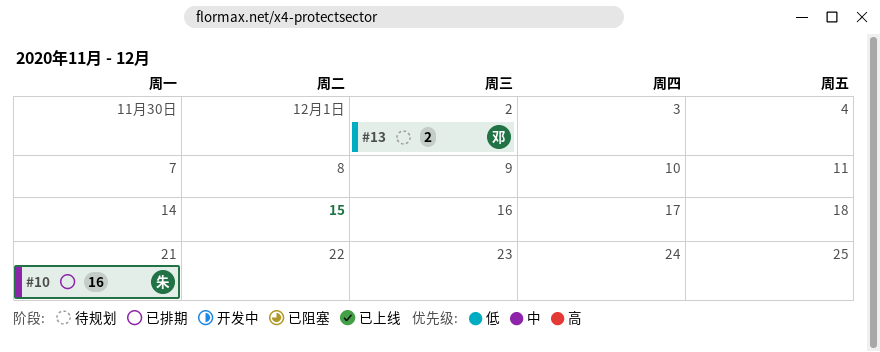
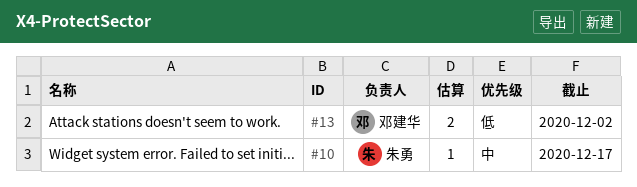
#10, estimate: 16 -> 1
#10, due: Dec 21 -> Dec 17

